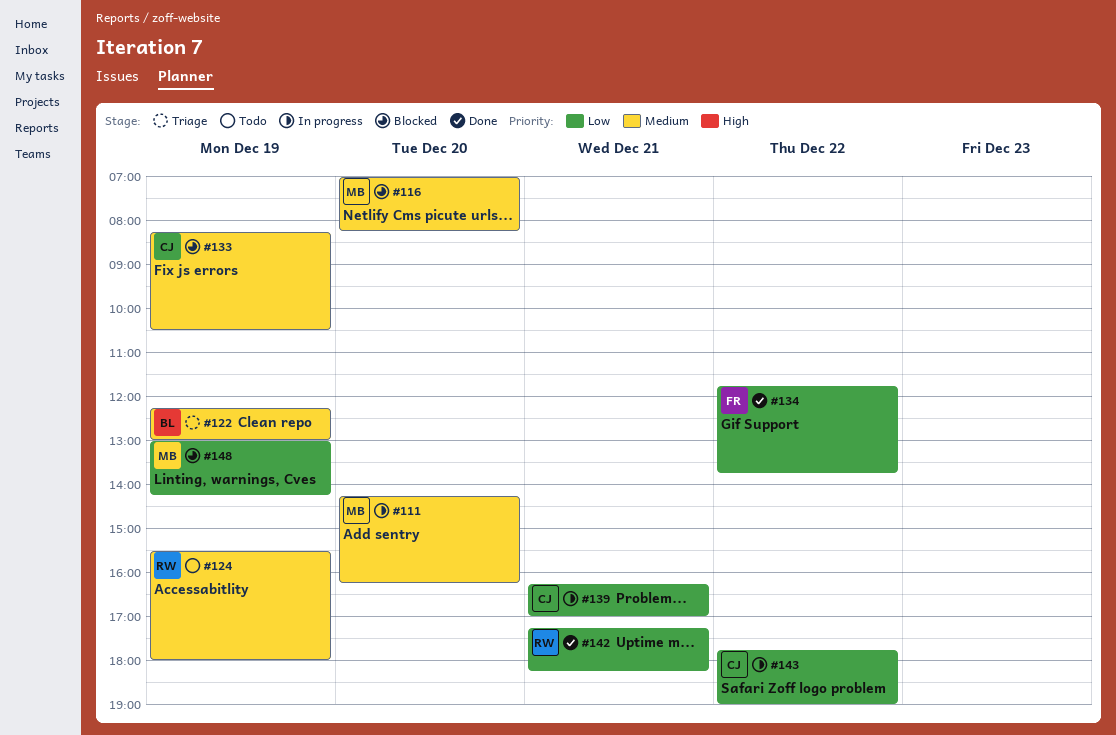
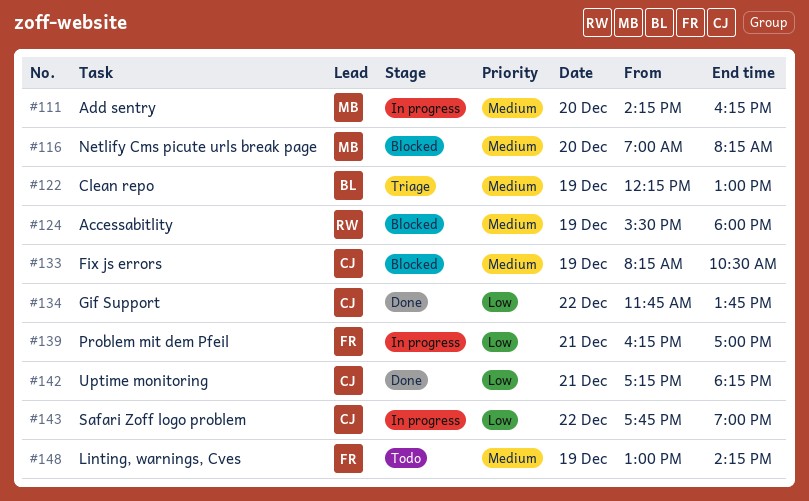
#124, status: Todo -> Blocked
#134, owner: FR -> CJ
#139, owner: CJ -> FR
#142, owner: RW -> CJ
#148, status: Blocked -> Todo
#148, owner: MB -> FR
#148, priority: Low -> Medium

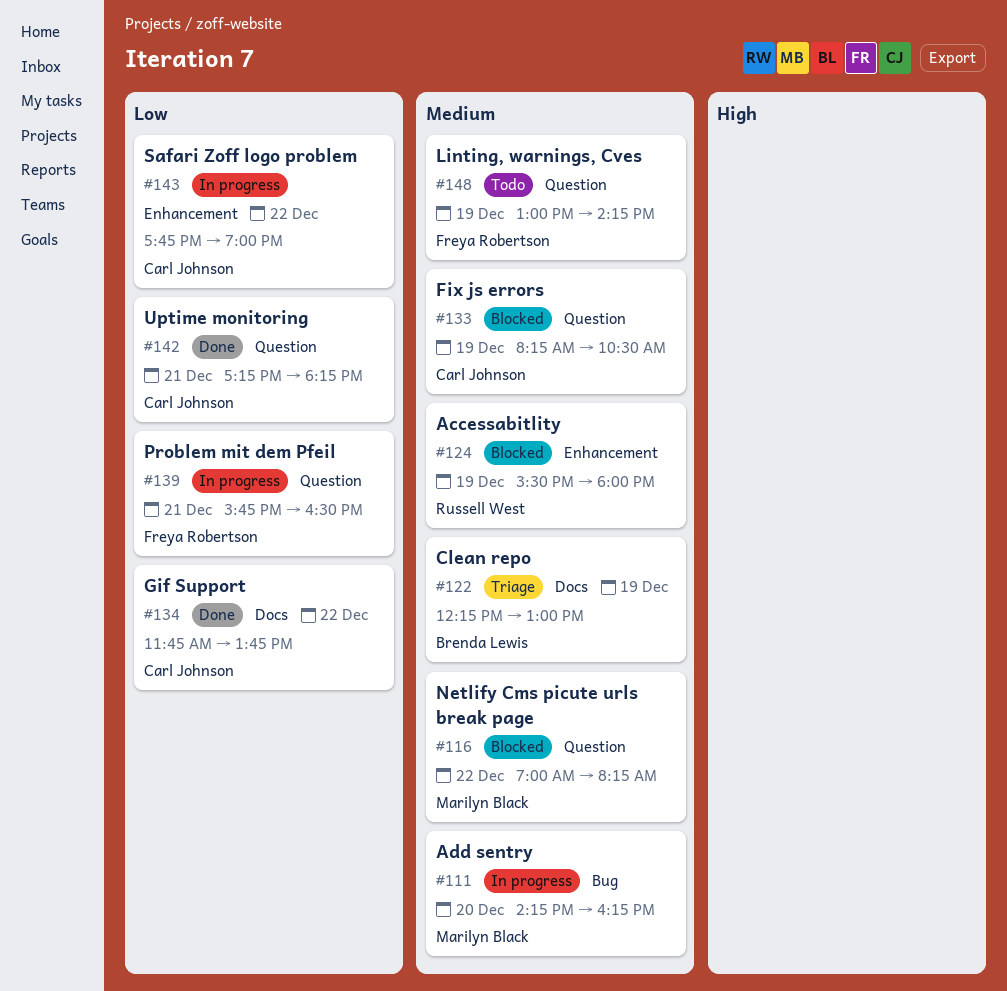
#116, day: Dec 20 -> Dec 22
#139, begins: 16:15 -> 15:45
#139, ends: 17:00 -> 16:30

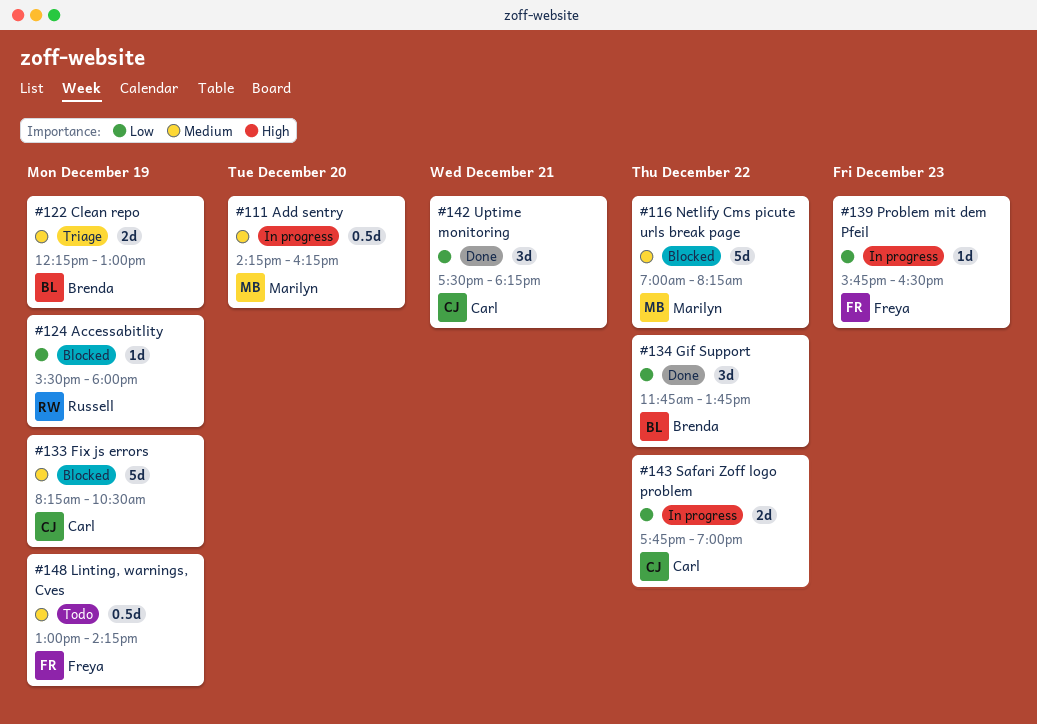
#124, priority: Medium -> Low
#134, owner: Carl Johnson -> Brenda Lewis
#139, day: Dec 21 -> Dec 23
#142, begins: 17:15 -> 17:30

